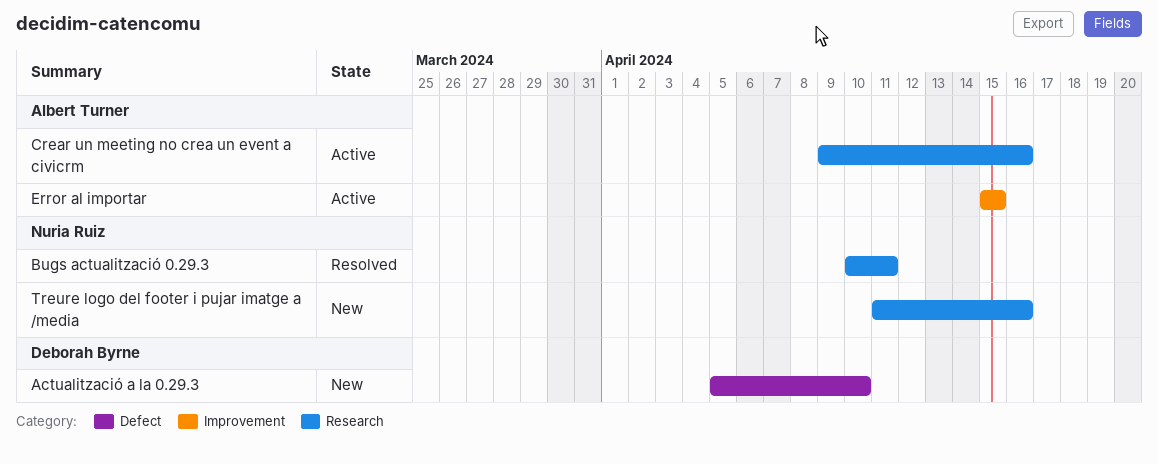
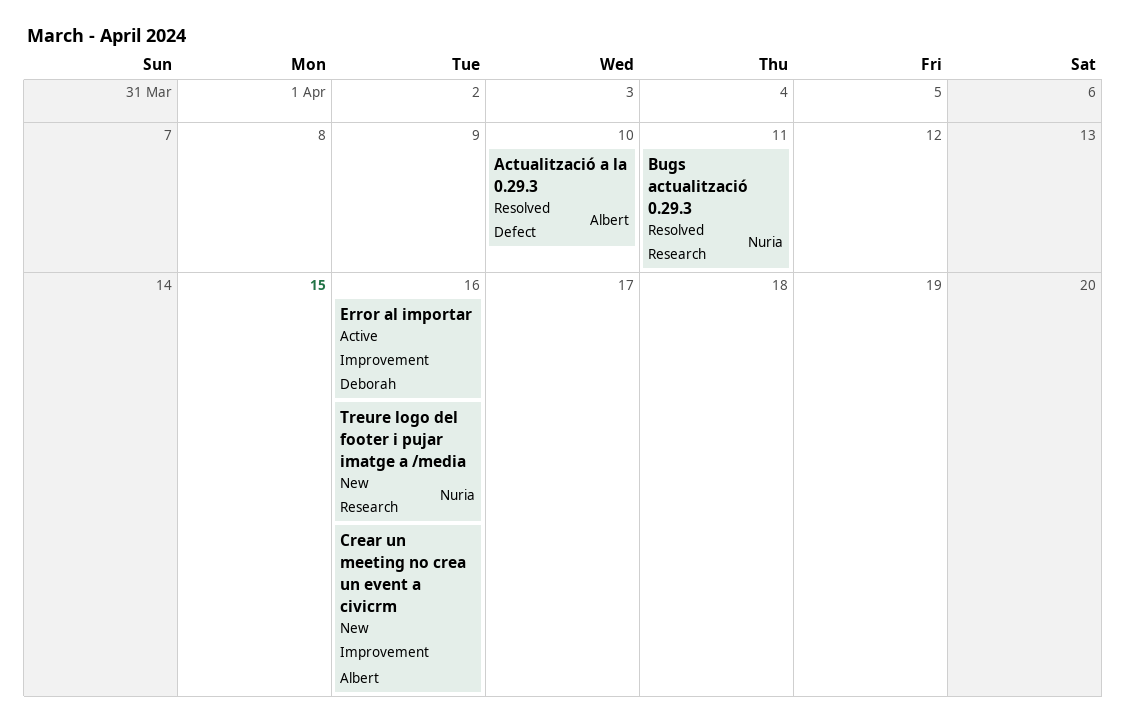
Actualització a la 0.29.3, status: New -> Resolved
Actualització a la 0.29.3, owner: Deborah Byrne -> Albert Turner
Crear un meeting no crea un event a civicrm, status: Active -> New
Crear un meeting no crea un event a civicrm, label: Research -> Improvement
Error al importar, owner: Albert Turner -> Deborah Byrne
Error al importar, due: Apr 15 -> Apr 16

